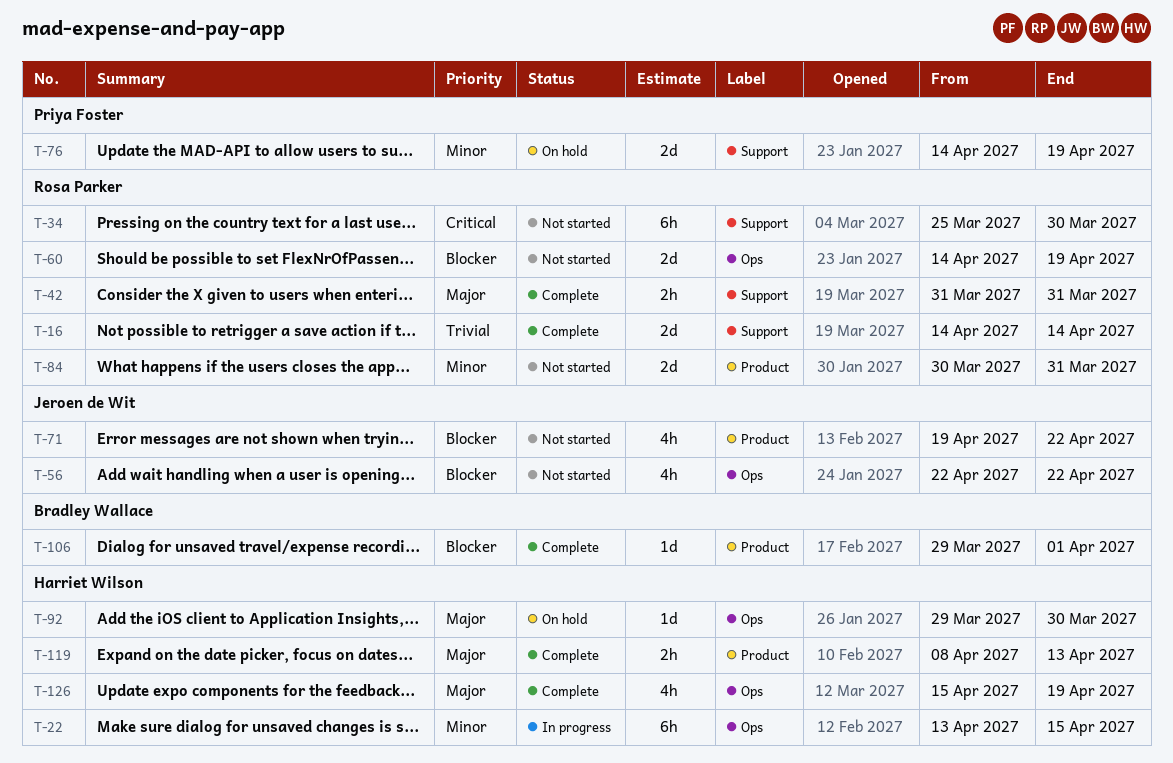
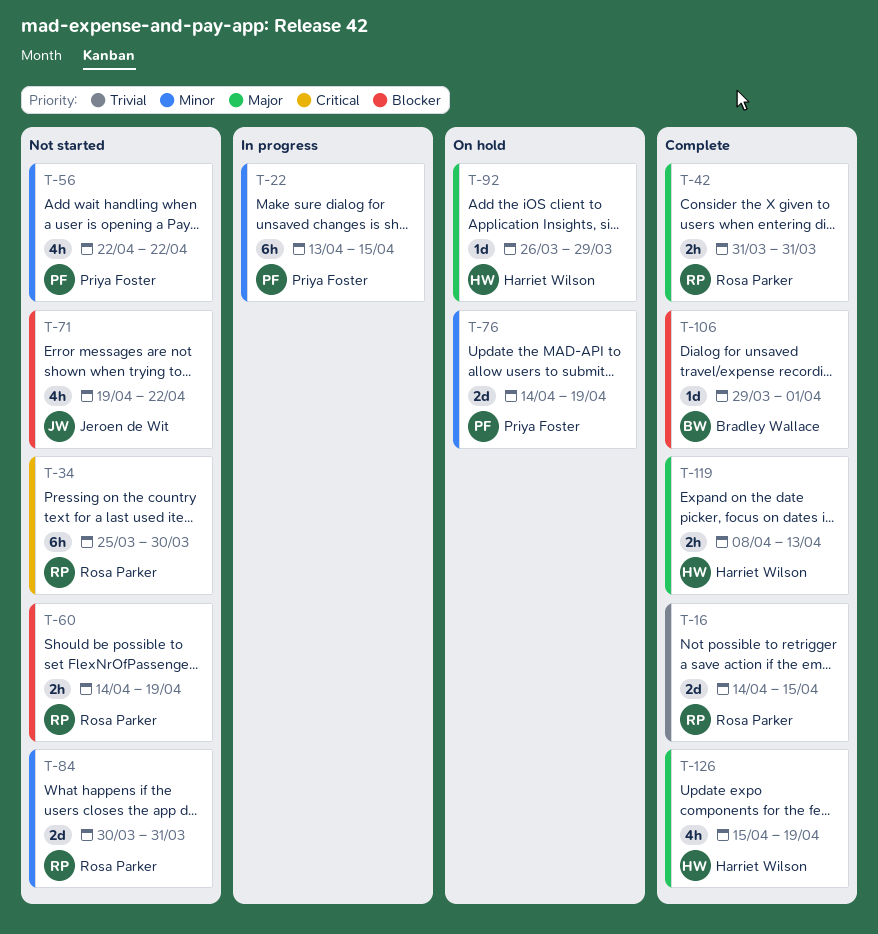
T-16, due: Apr 14 -> Apr 15
T-22, owner: Harriet Wilson -> Priya Foster
T-56, owner: Jeroen de Wit -> Priya Foster
T-56, priority: Blocker -> Minor
T-60, estimate: 2d -> 2h
T-92, start: Mar 29 -> Mar 26
T-92, due: Mar 30 -> Mar 29

